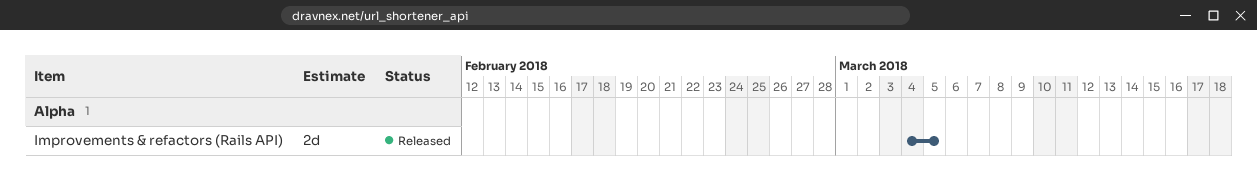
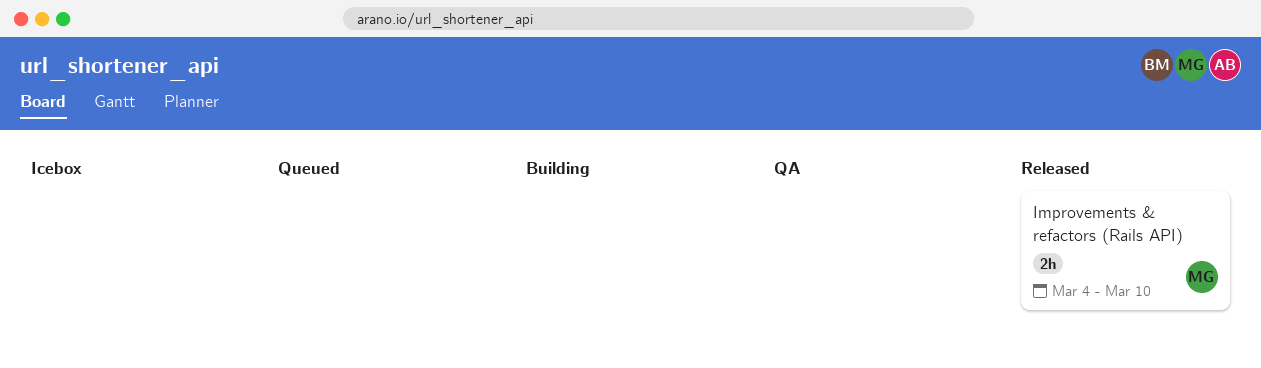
Improvements & refactors (Rails API), estimate: 2d -> 2h
Improvements & refactors (Rails API), due: Mar 5 -> Mar 10

